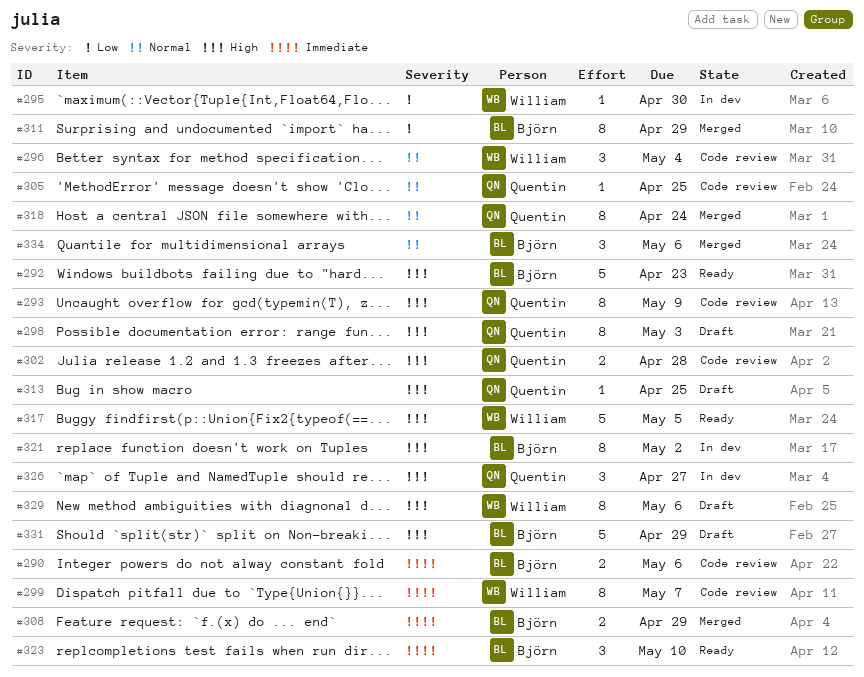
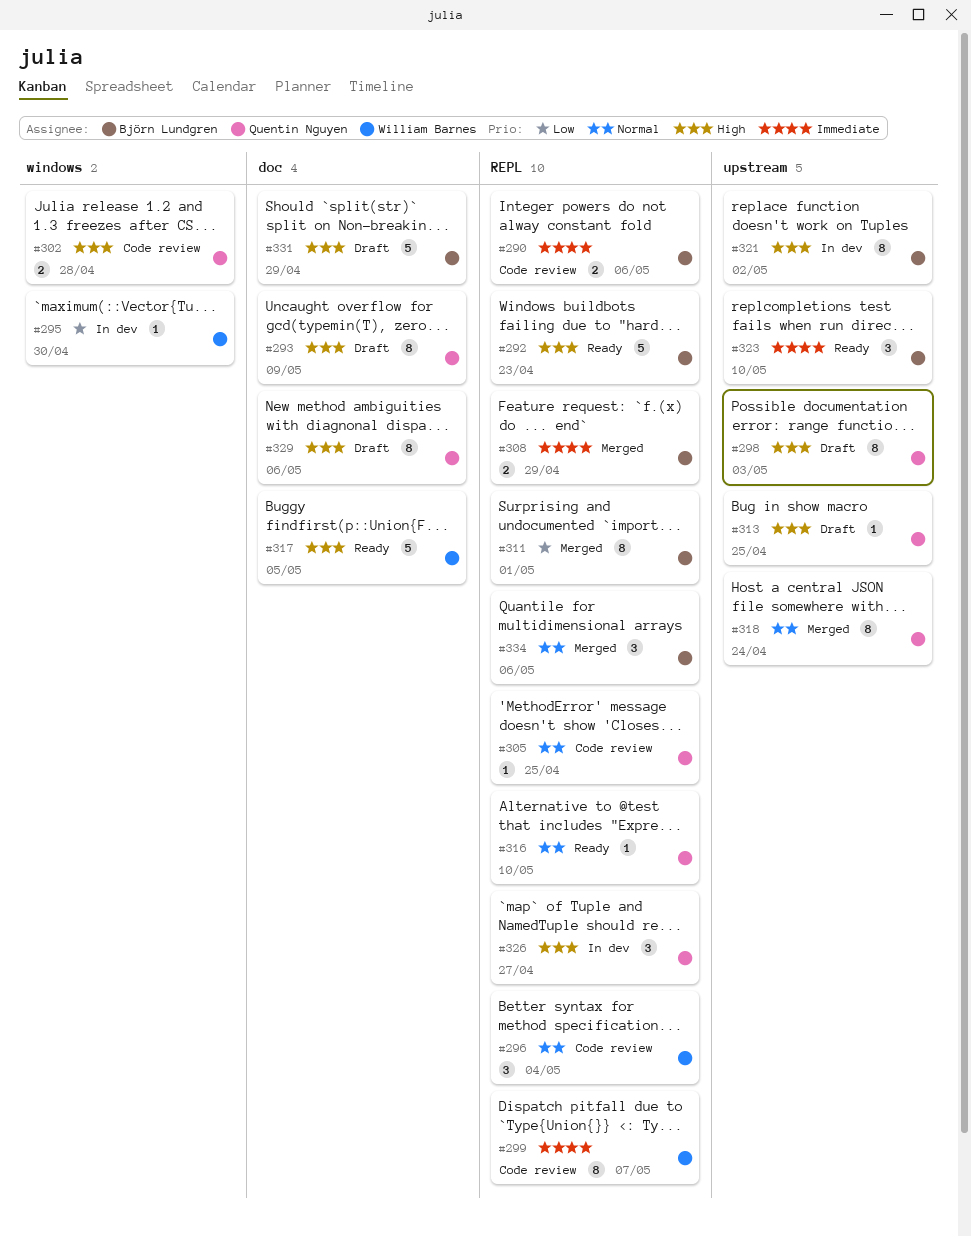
#293, status: Code review -> Draft
#311, due: Apr 29 -> May 1
#316: none -> present
#329, owner: William Barnes -> Quentin Nguyen

